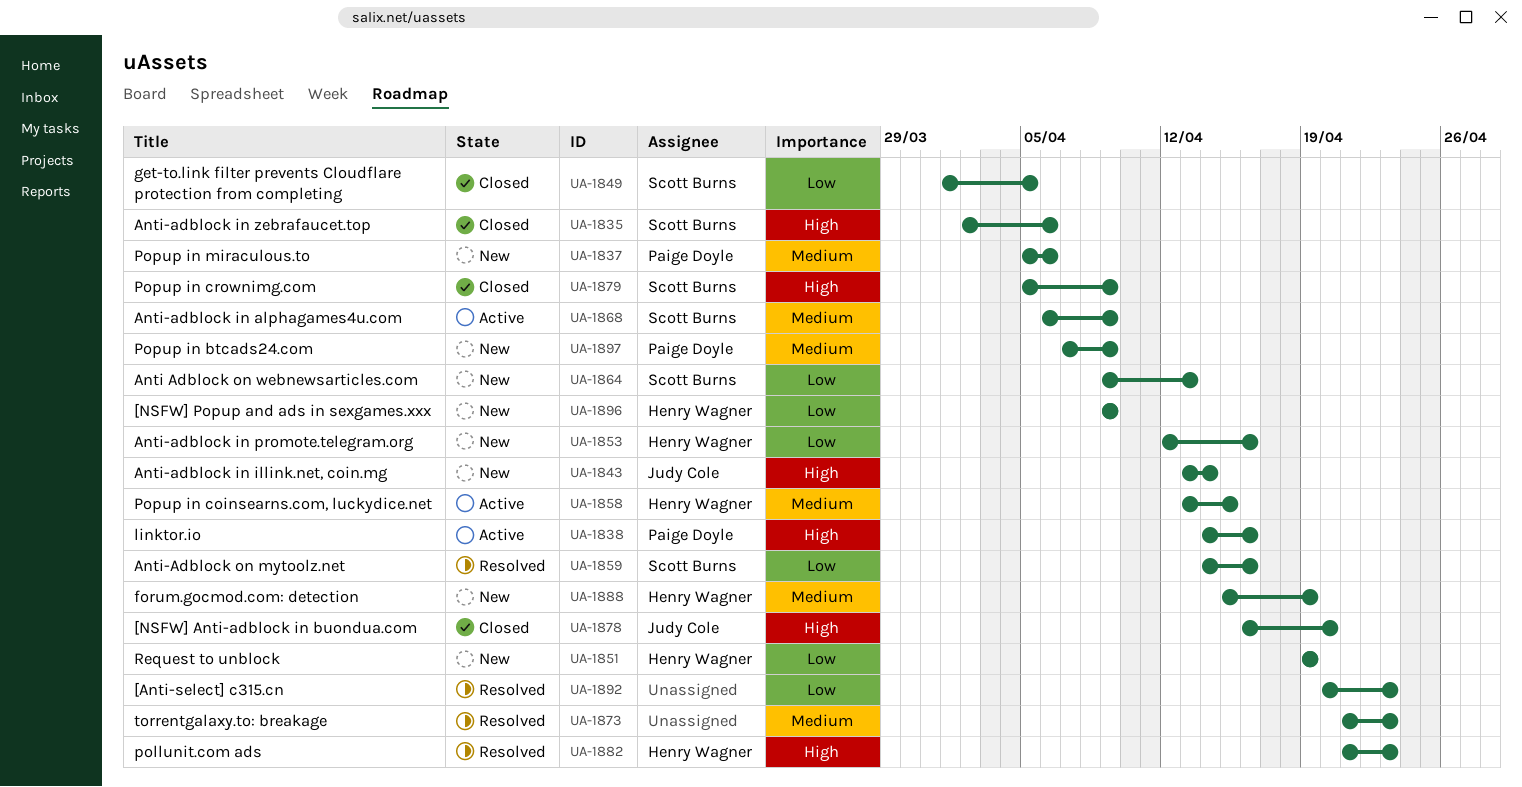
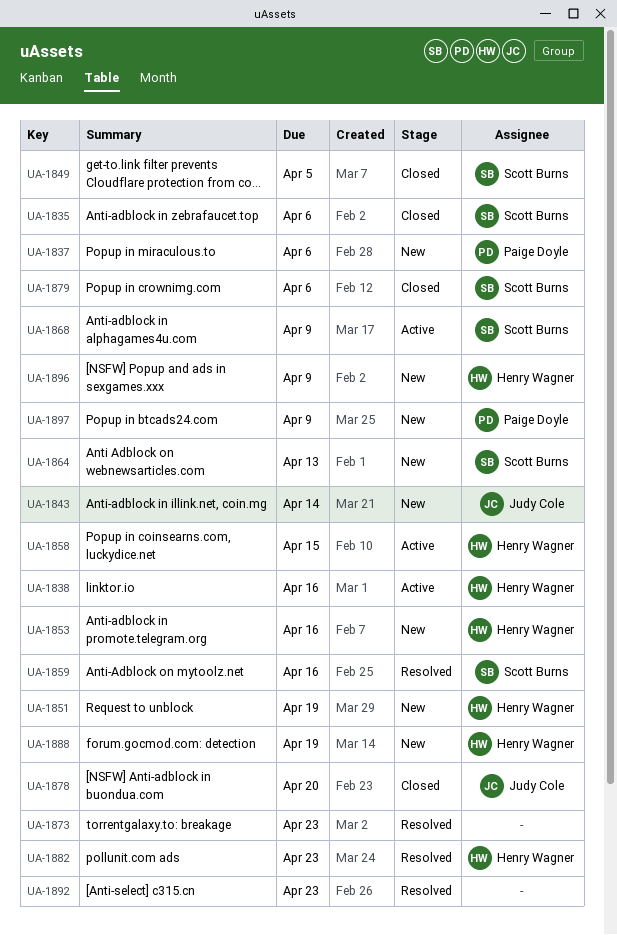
UA-1838, owner: Paige Doyle -> Henry Wagner
UA-1879, due: Apr 9 -> Apr 6

